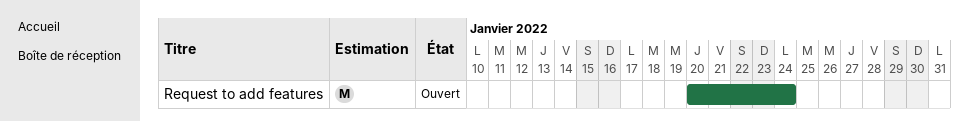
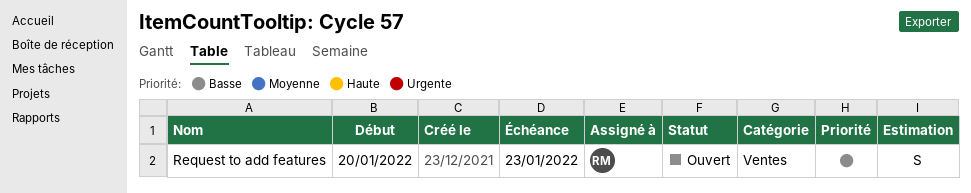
Request to add features, estimate: M -> S
Request to add features, due: Jan 24 -> Jan 23

